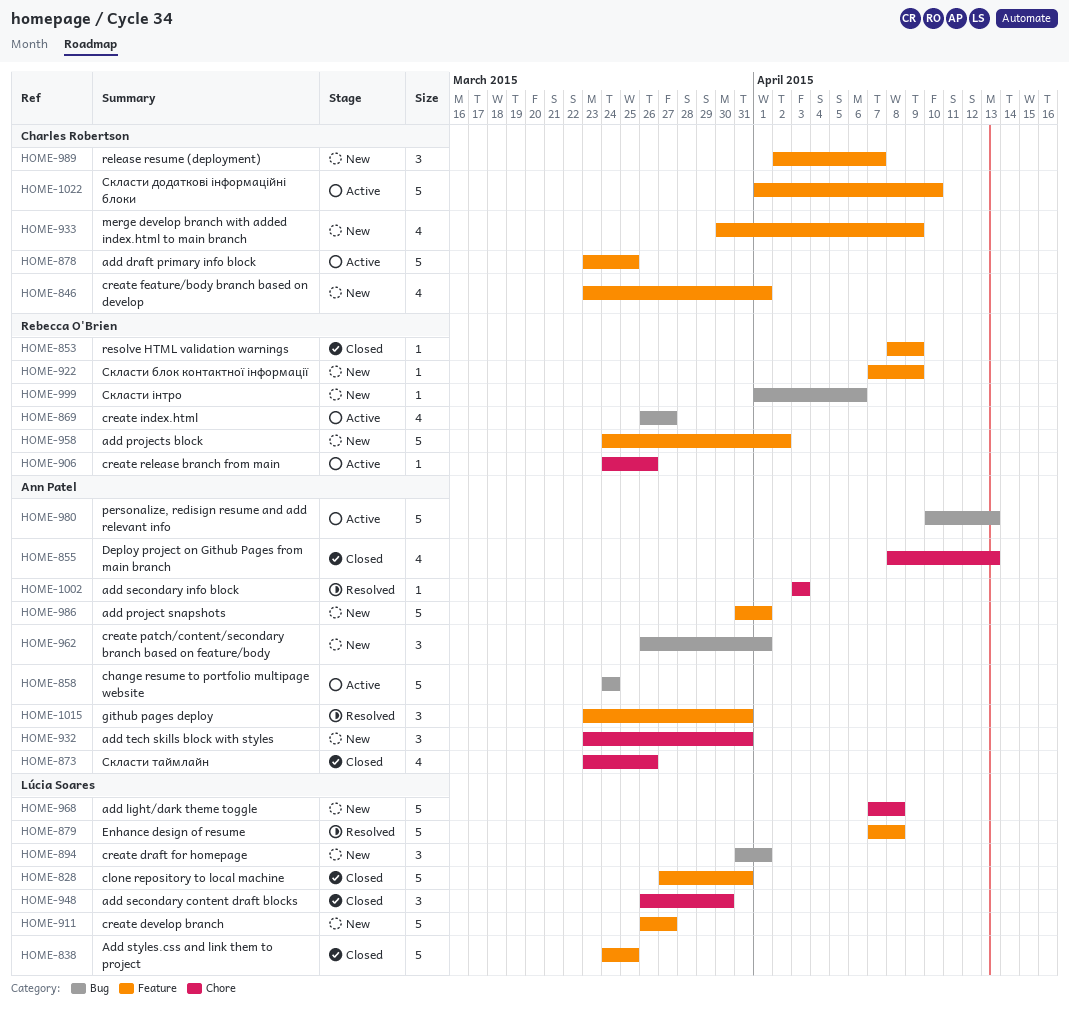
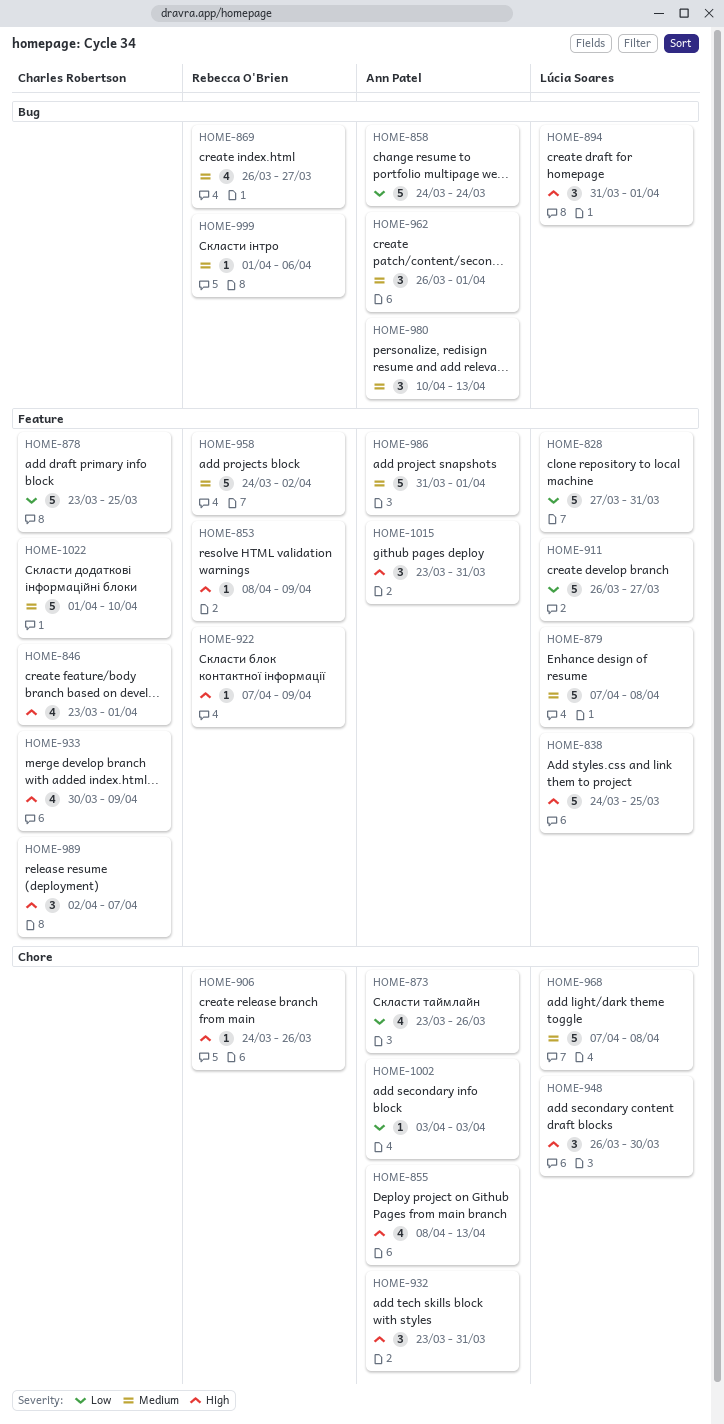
HOME-980, estimate: 5 -> 3

